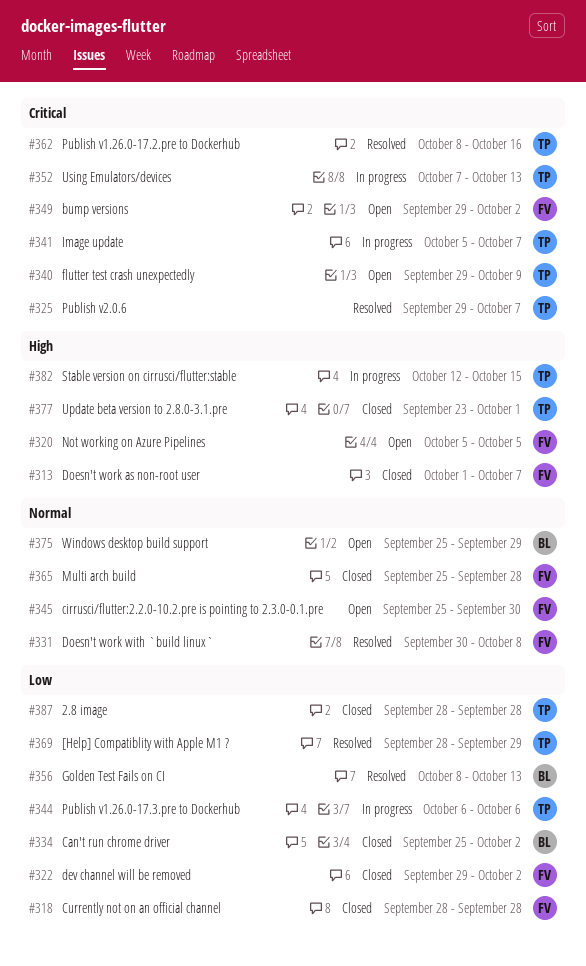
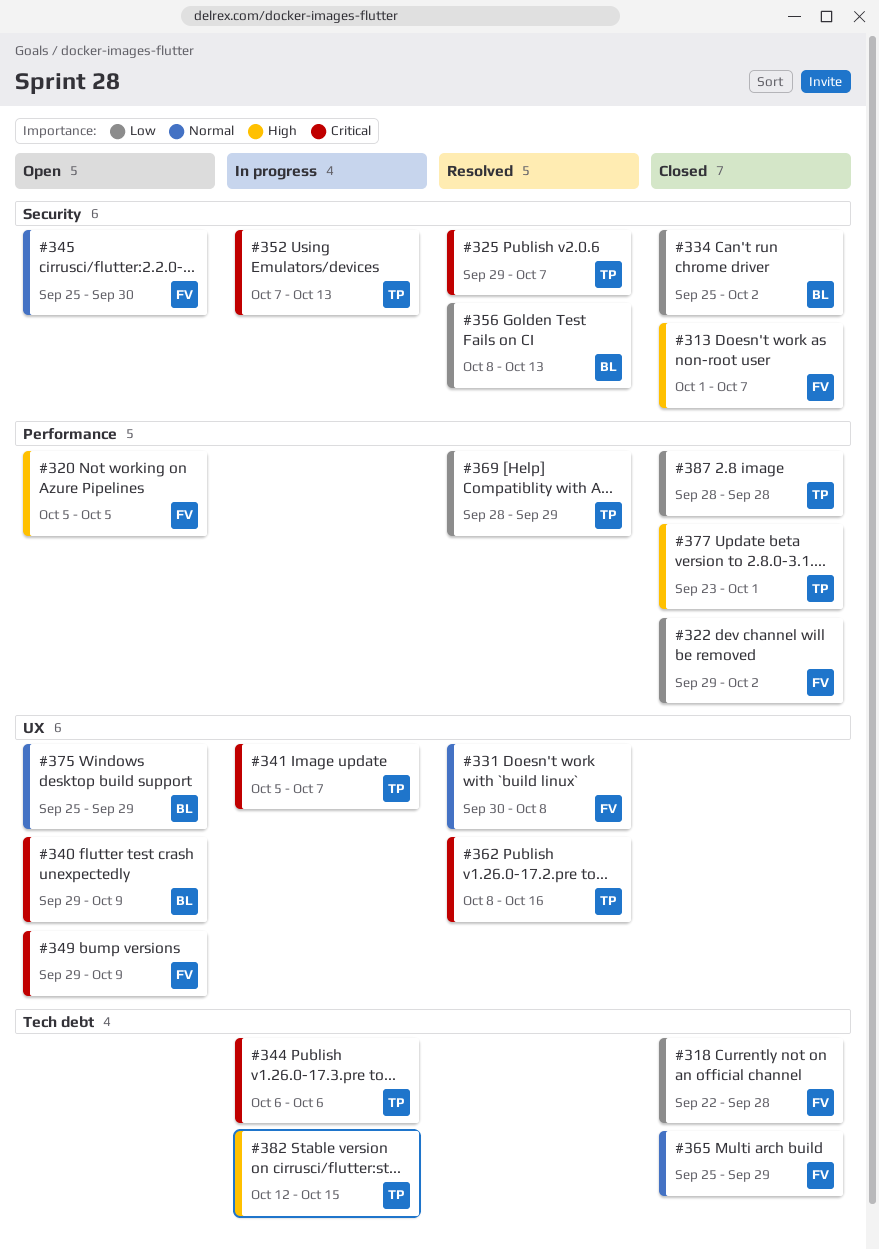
#318, start: Sep 28 -> Sep 22
#340, owner: TP -> BL
#344, priority: Low -> Critical
#349, due: Oct 2 -> Oct 9
#365, due: Sep 28 -> Sep 29

